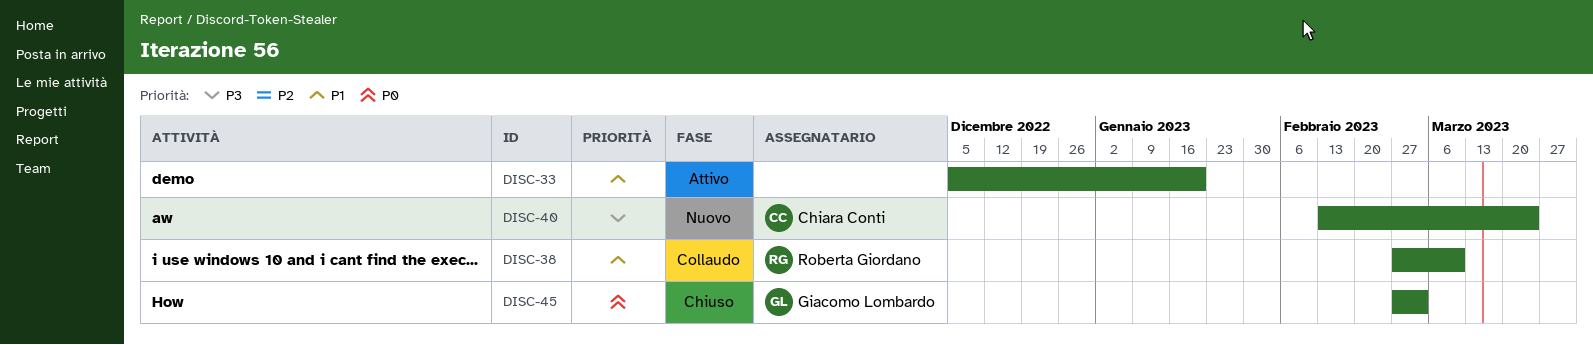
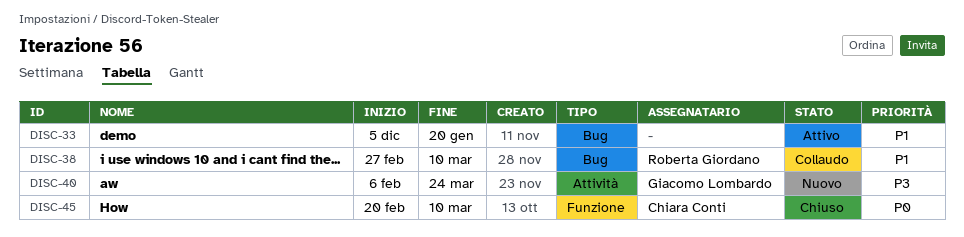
DISC-40, owner: Chiara Conti -> Giacomo Lombardo
DISC-40, start: Feb 13 -> Feb 6
DISC-45, owner: Giacomo Lombardo -> Chiara Conti
DISC-45, start: Feb 27 -> Feb 20
DISC-45, due: Mar 3 -> Mar 10

